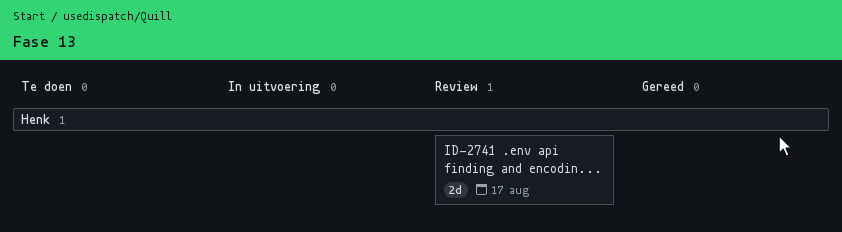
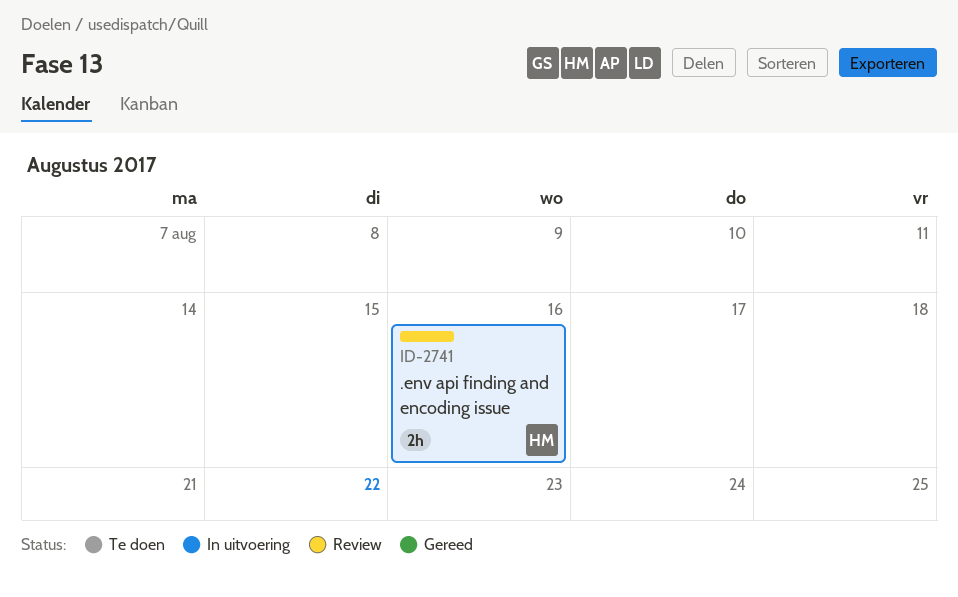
ID-2741, estimate: 2d -> 2h
ID-2741, due: Aug 17 -> Aug 16

